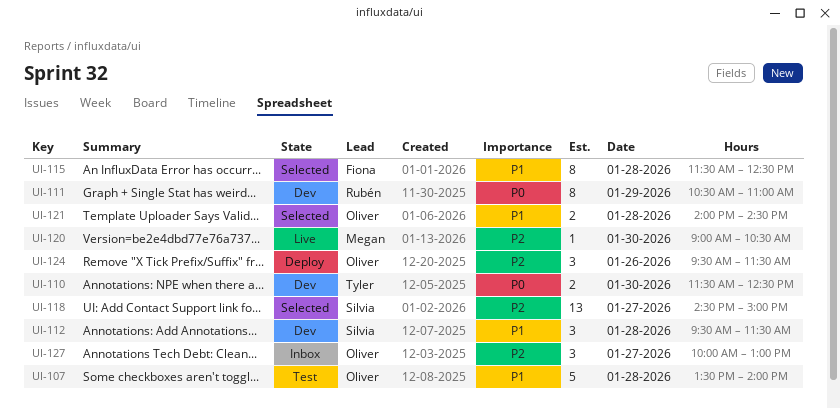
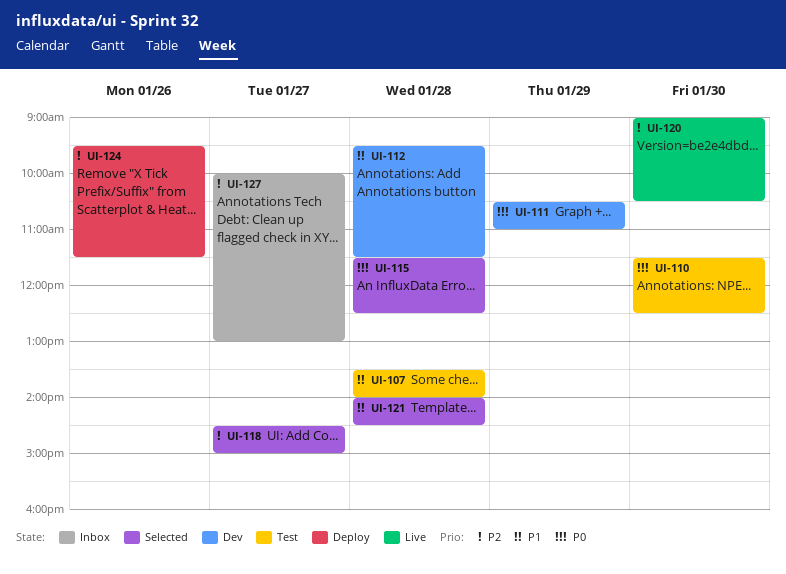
UI-110, status: Dev -> Test
UI-115, priority: P1 -> P0

